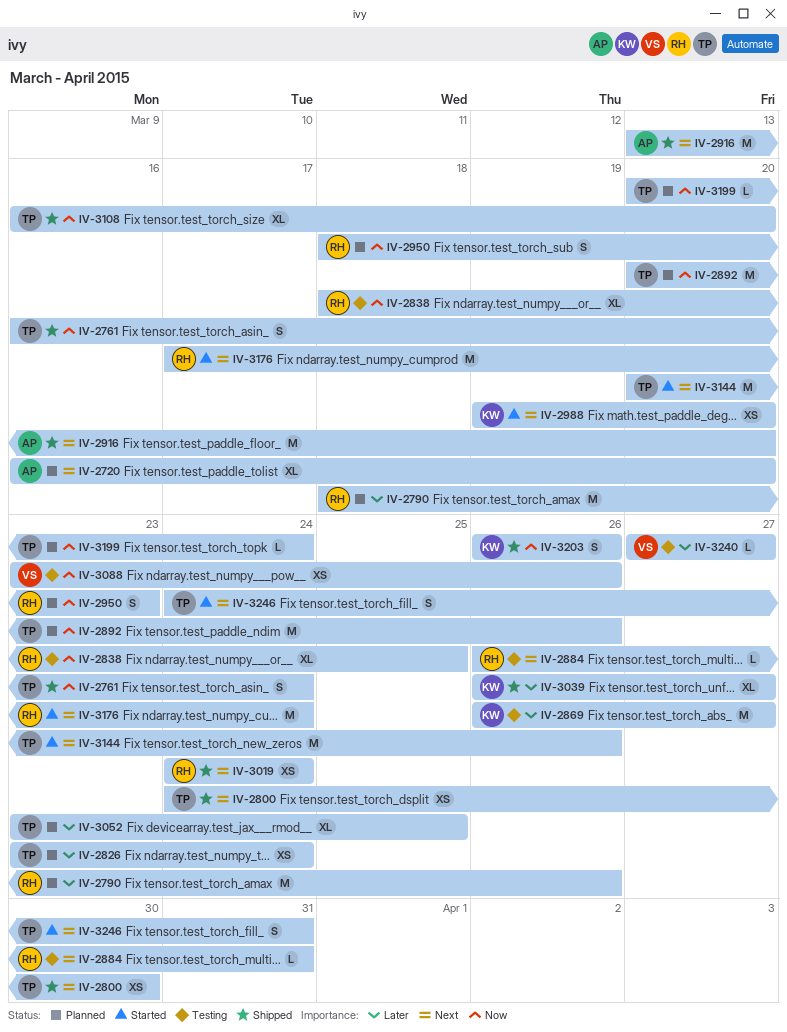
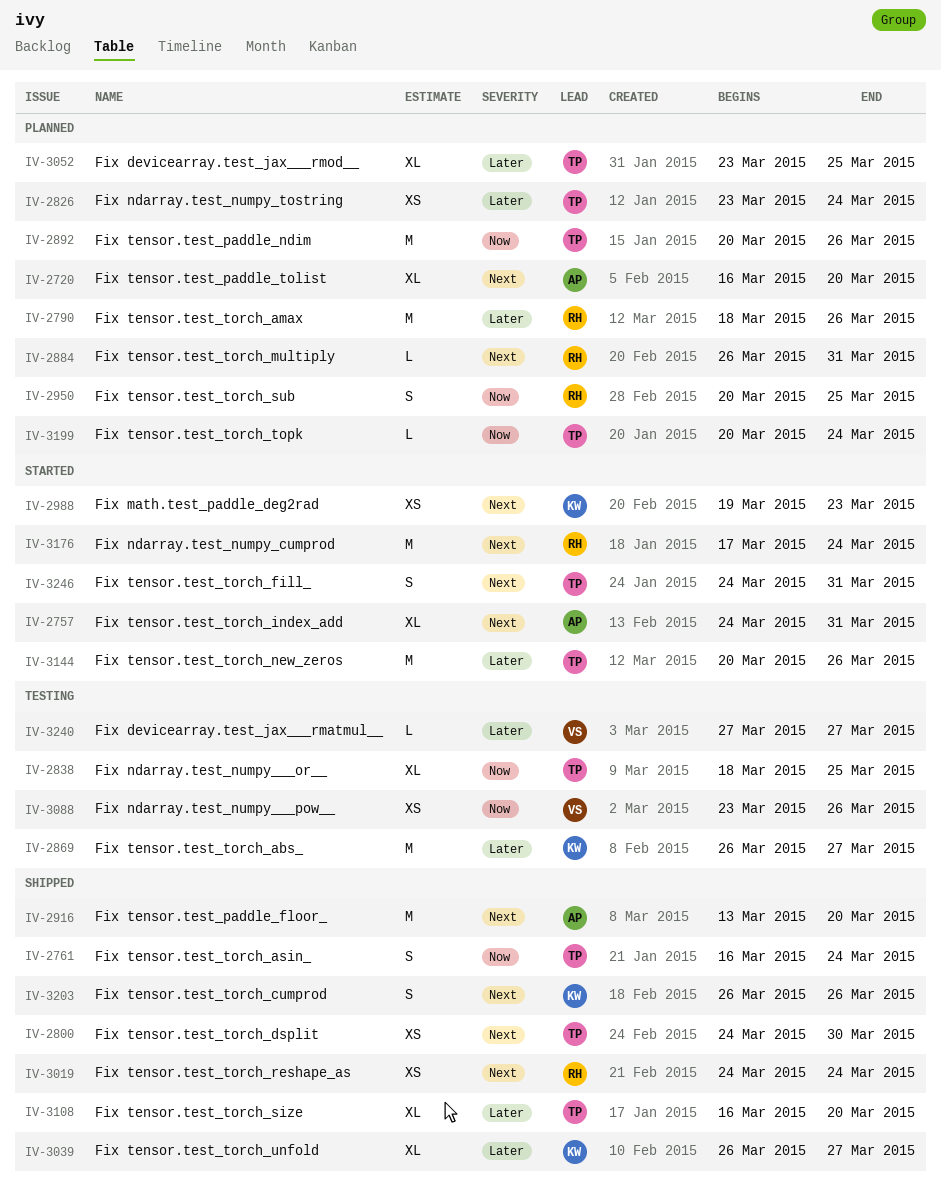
IV-2757: none -> present
IV-2838, owner: RH -> TP
IV-2884, status: Testing -> Planned
IV-2950, start: Mar 18 -> Mar 20
IV-2950, due: Mar 23 -> Mar 25
IV-2988, due: Mar 20 -> Mar 23
IV-3108, priority: Now -> Later
IV-3144, priority: Next -> Later
IV-3203, priority: Now -> Next

